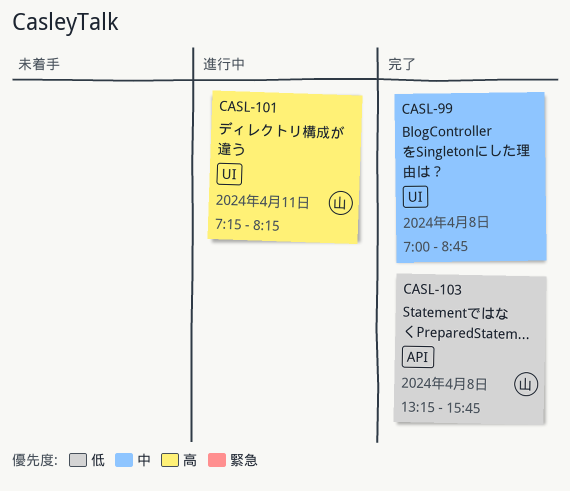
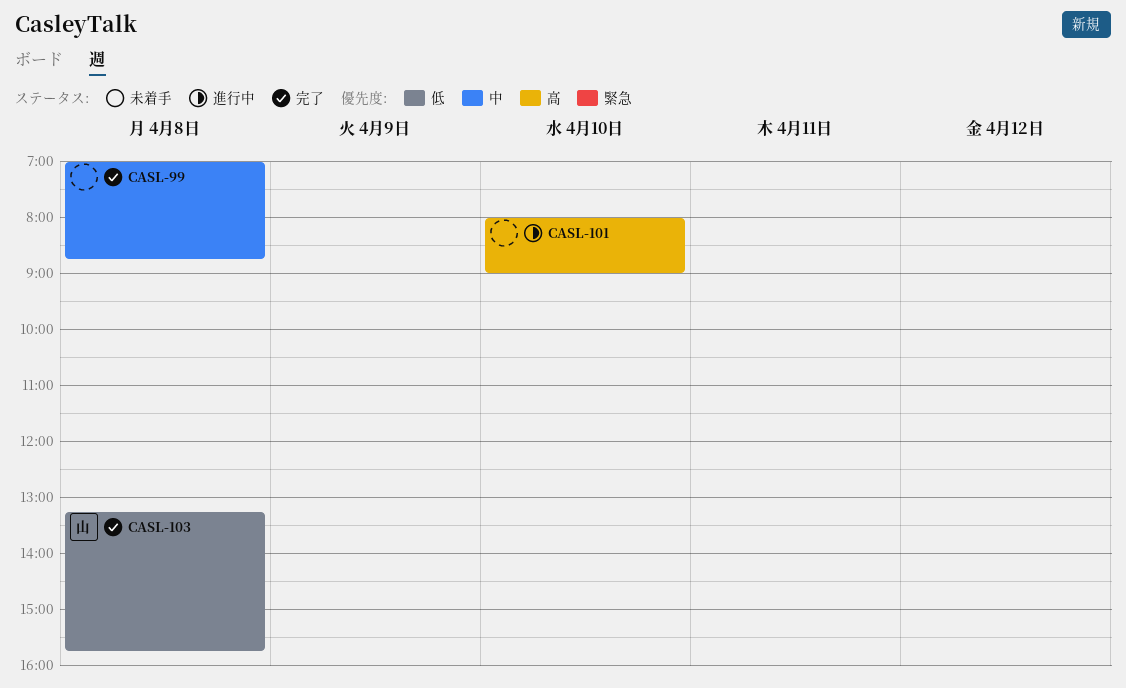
CASL-101, owner: 山 -> none
CASL-101, day: Apr 11 -> Apr 10
CASL-101, begins: 07:15 -> 08:00
CASL-101, ends: 08:15 -> 09:00

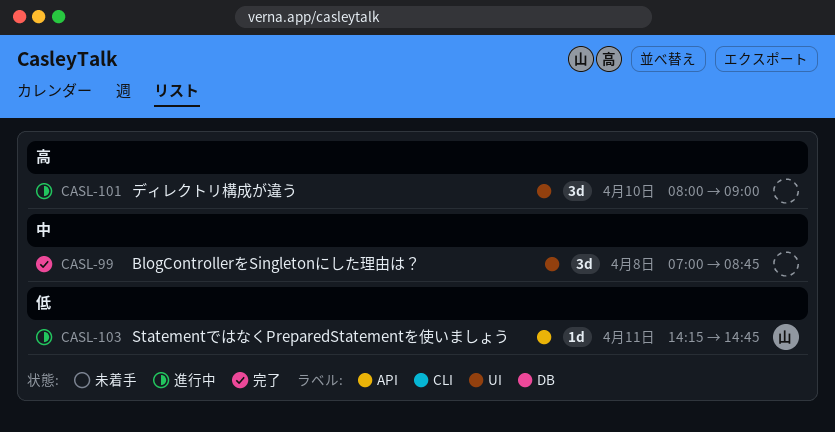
CASL-103, status: 完了 -> 進行中
CASL-103, day: Apr 8 -> Apr 11
CASL-103, begins: 13:15 -> 14:15
CASL-103, ends: 15:45 -> 14:45

